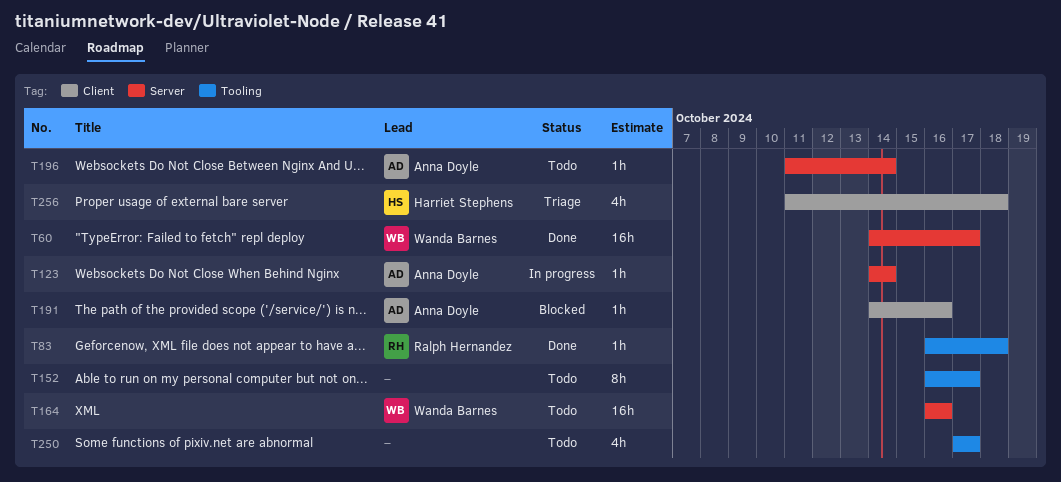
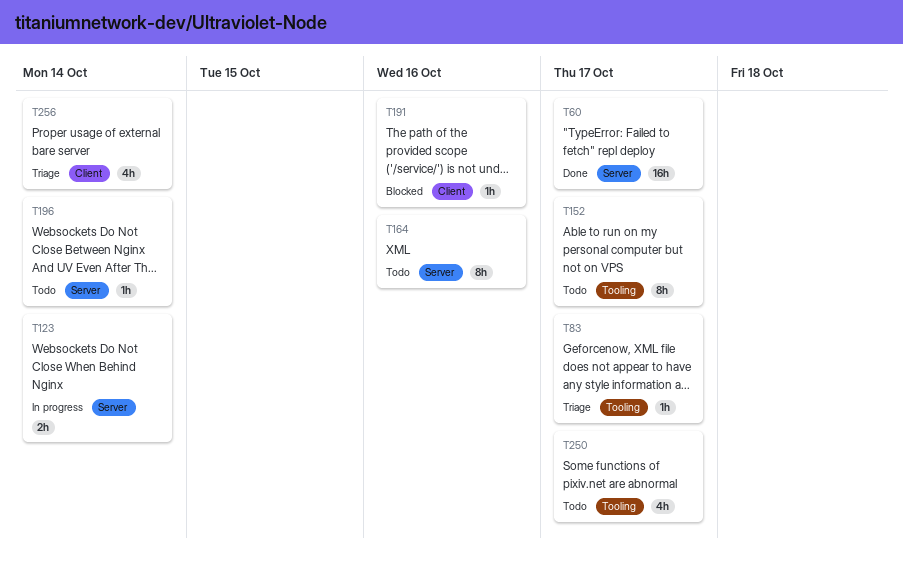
T83, status: Done -> Triage
T83, due: Oct 18 -> Oct 17
T123, estimate: 1h -> 2h
T164, estimate: 16h -> 8h
T256, due: Oct 18 -> Oct 14

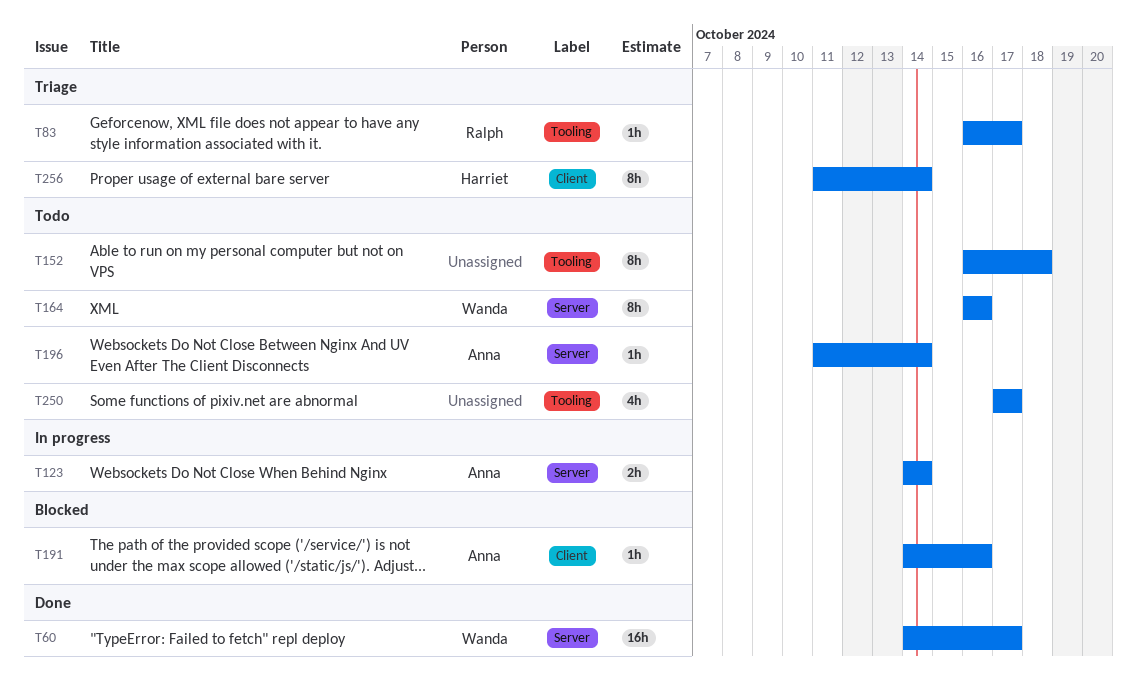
T152, due: Oct 17 -> Oct 18
T256, estimate: 4h -> 8h

